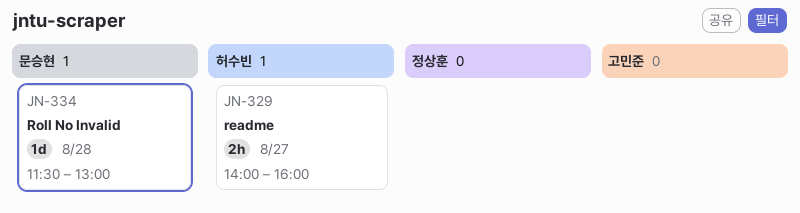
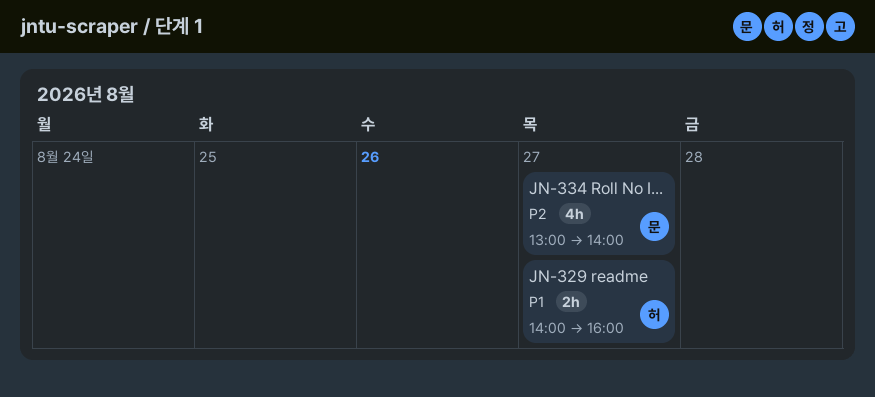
JN-334, estimate: 1d -> 4h
JN-334, day: Aug 28 -> Aug 27
JN-334, begins: 11:30 -> 13:00
JN-334, ends: 13:00 -> 14:00

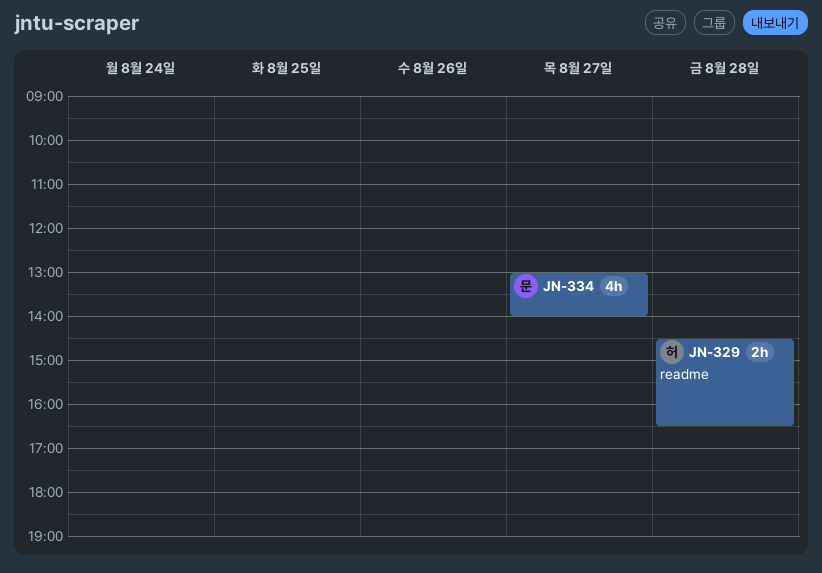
JN-329, day: Aug 27 -> Aug 28
JN-329, begins: 14:00 -> 14:30
JN-329, ends: 16:00 -> 16:30

